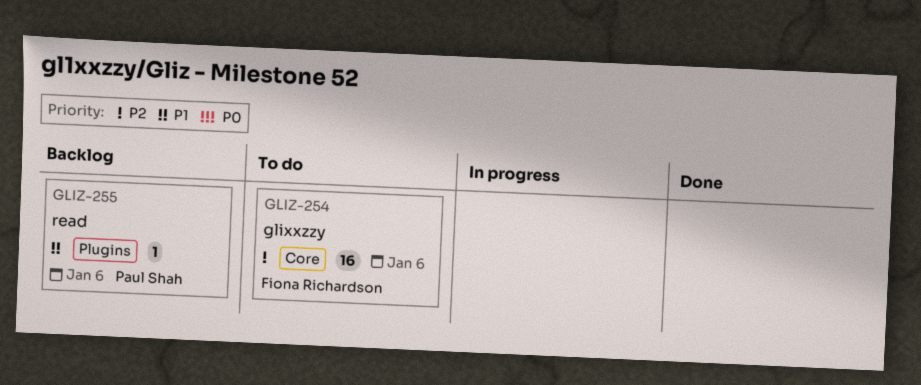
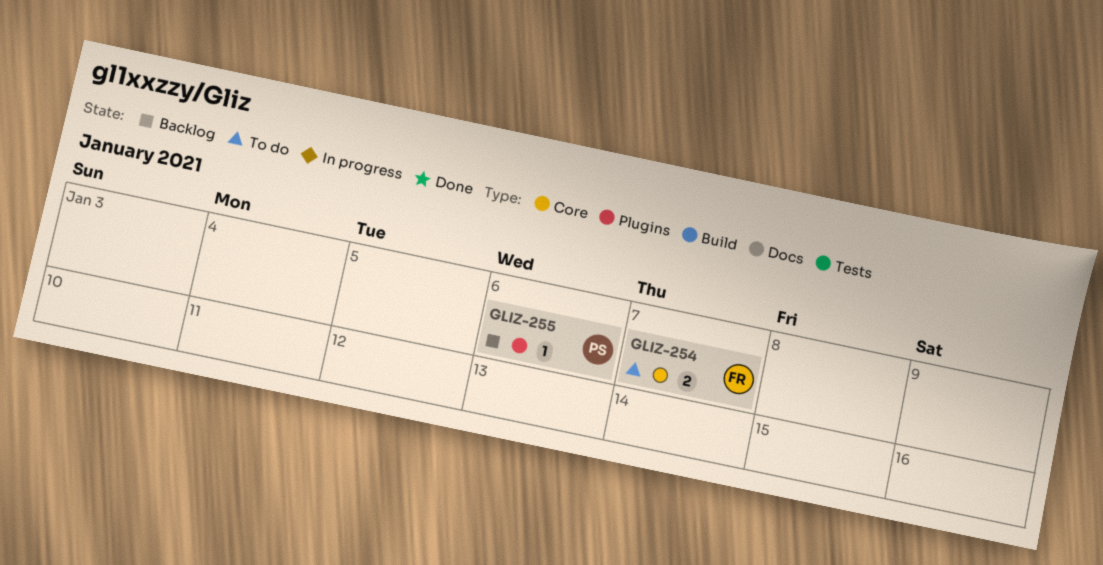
GLIZ-254, estimate: 16 -> 2
GLIZ-254, due: Jan 6 -> Jan 7

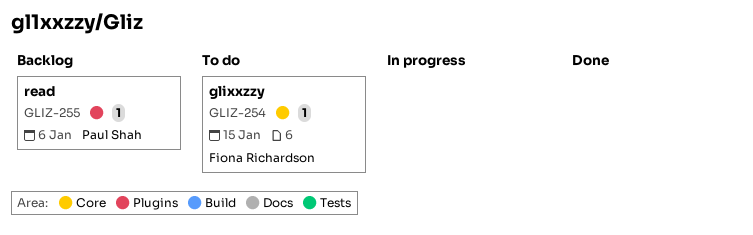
GLIZ-254, estimate: 2 -> 1
GLIZ-254, due: Jan 7 -> Jan 15

